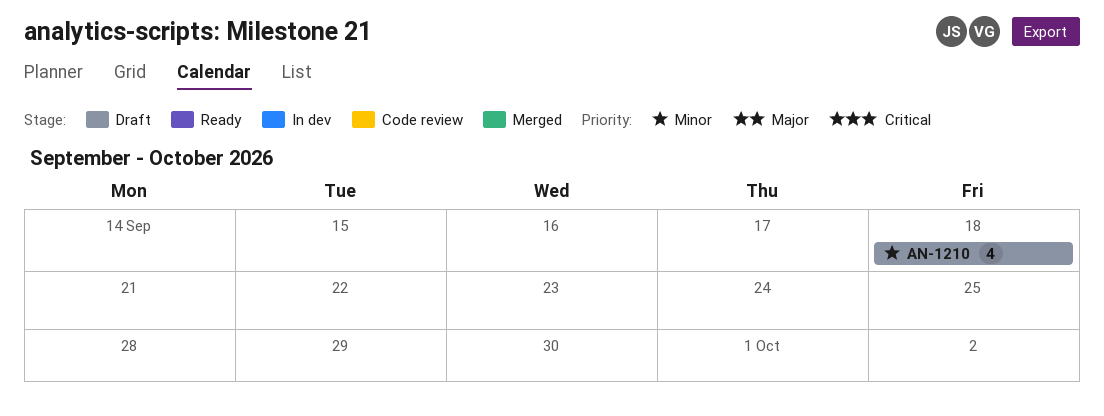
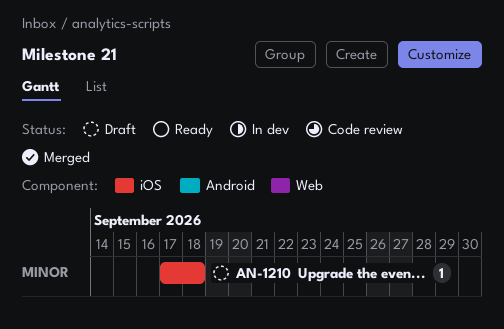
AN-1210, estimate: 4 -> 1
AN-1210, start: Sep 18 -> Sep 17

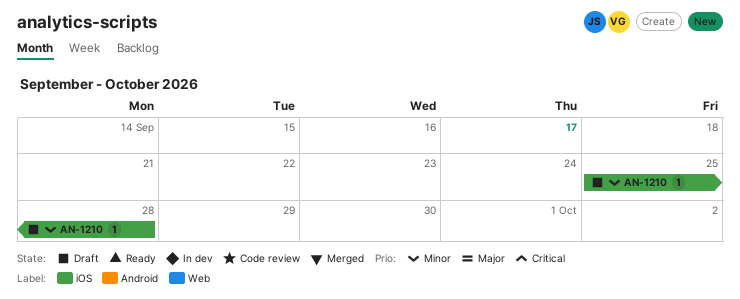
AN-1210, start: Sep 17 -> Sep 25
AN-1210, due: Sep 18 -> Sep 28

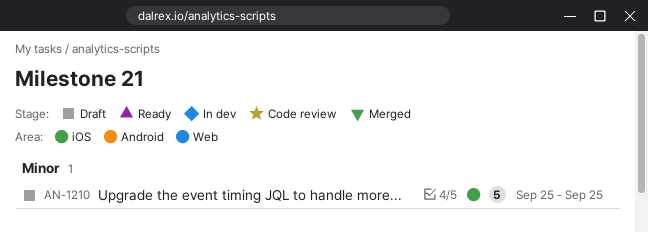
AN-1210, estimate: 1 -> 5
AN-1210, due: Sep 28 -> Sep 25

